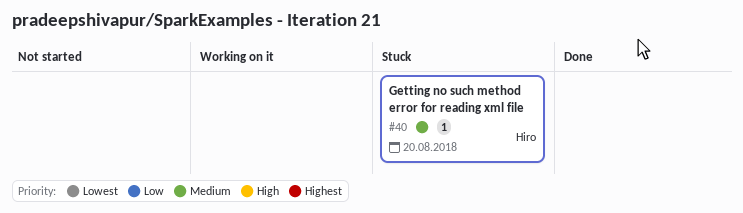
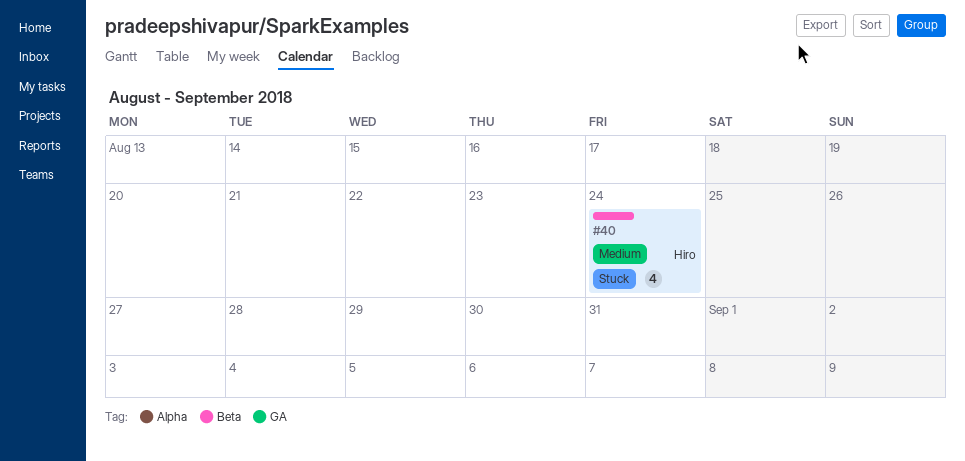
#40, estimate: 1 -> 4
#40, due: Aug 20 -> Aug 24

